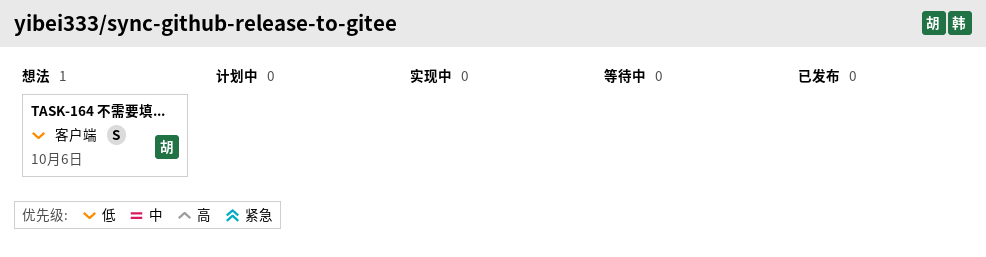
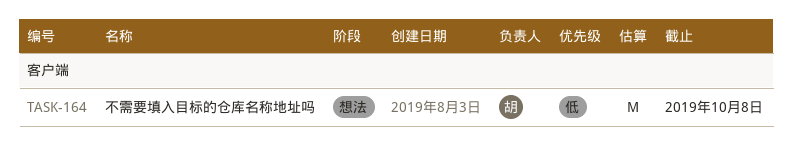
TASK-164, estimate: S -> M
TASK-164, due: Oct 6 -> Oct 8

